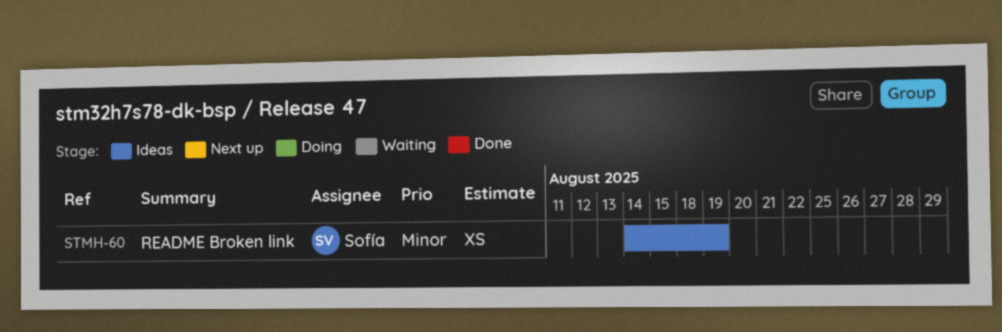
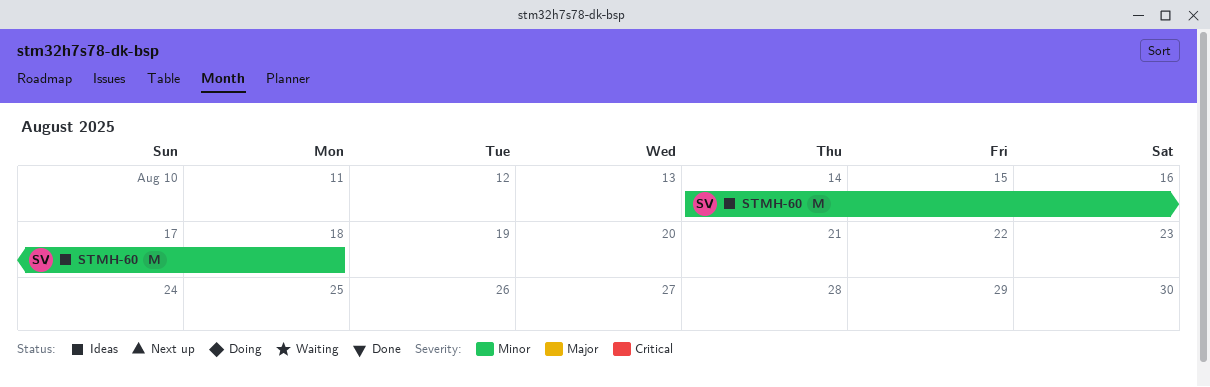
STMH-60, estimate: XS -> M
STMH-60, due: Aug 19 -> Aug 18

